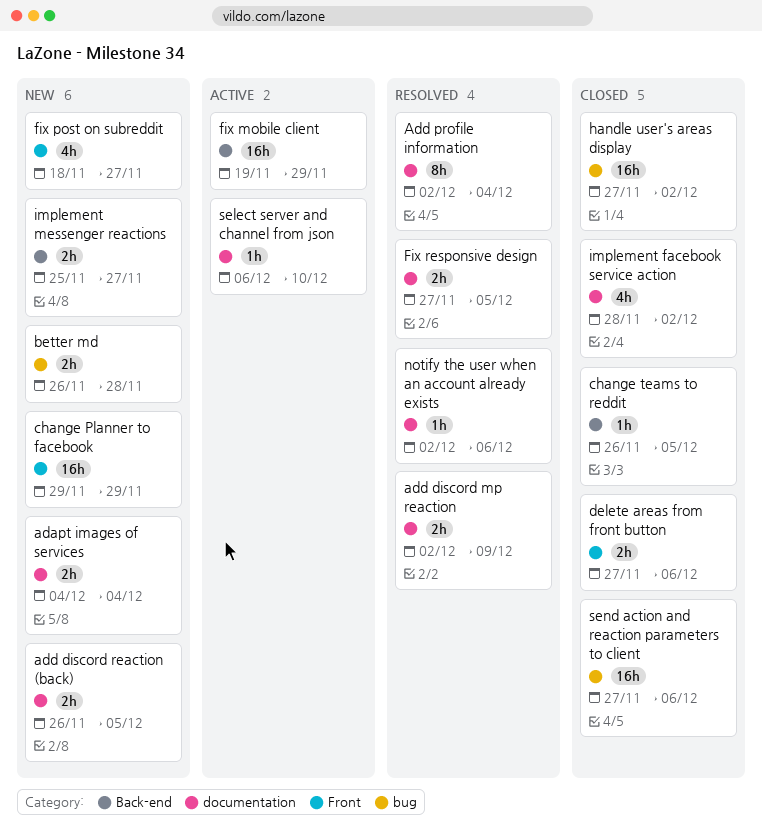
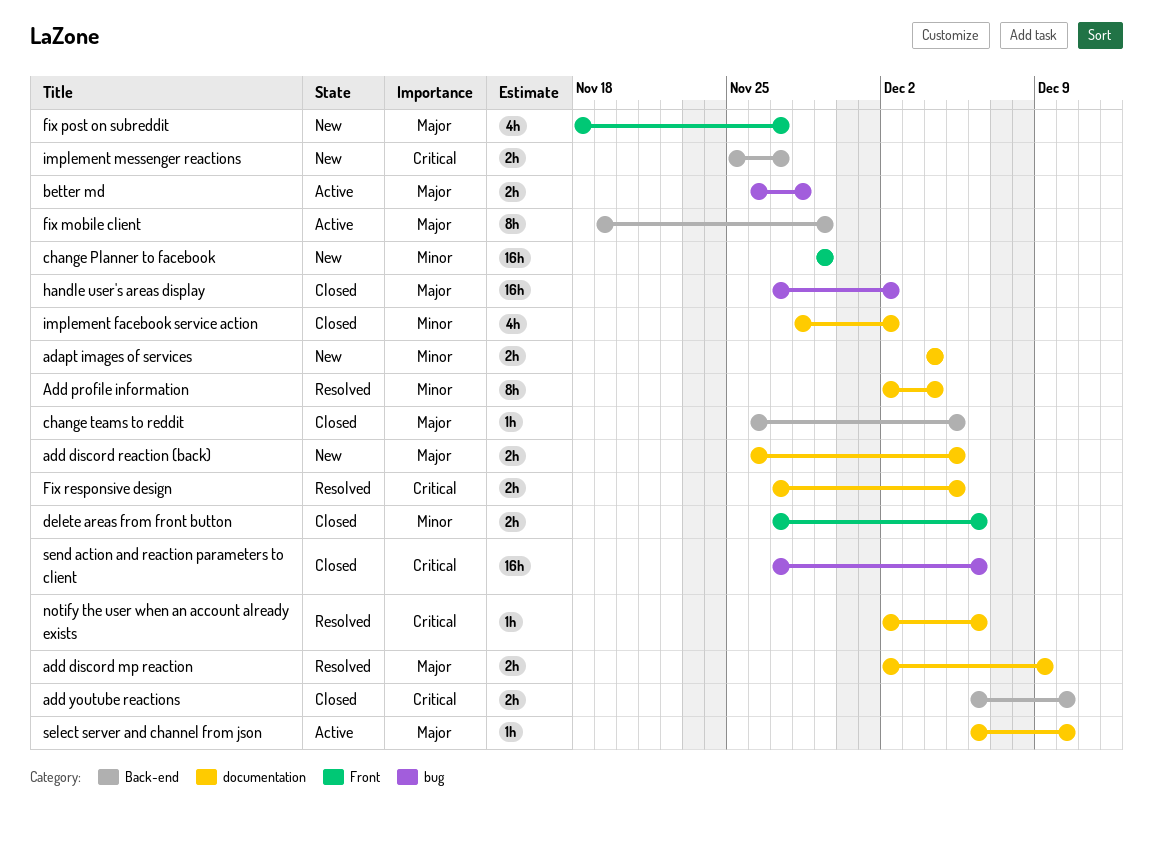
add youtube reactions: none -> present
better md, status: New -> Active
fix mobile client, estimate: 16h -> 8h

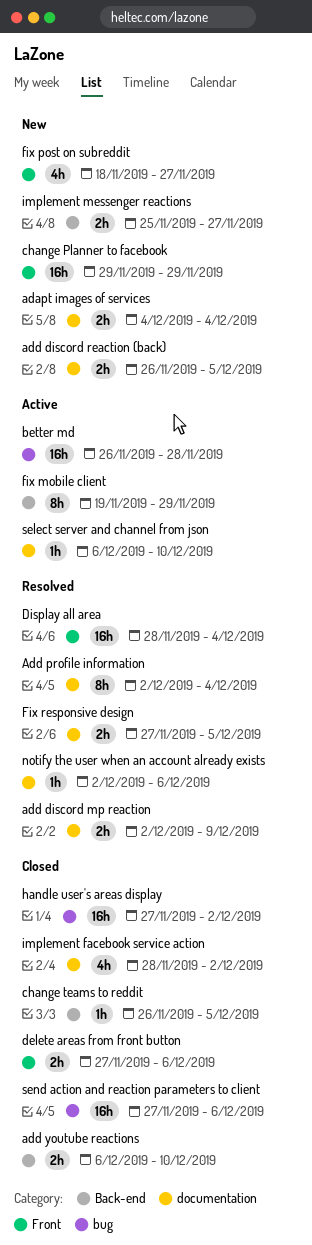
better md, estimate: 2h -> 16h
Display all area: none -> present

